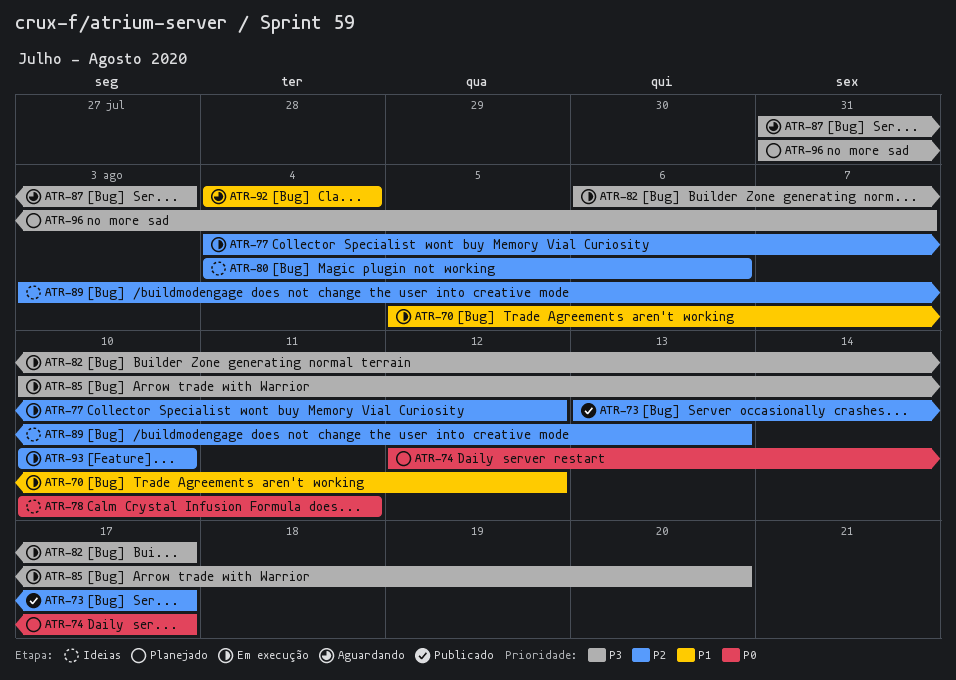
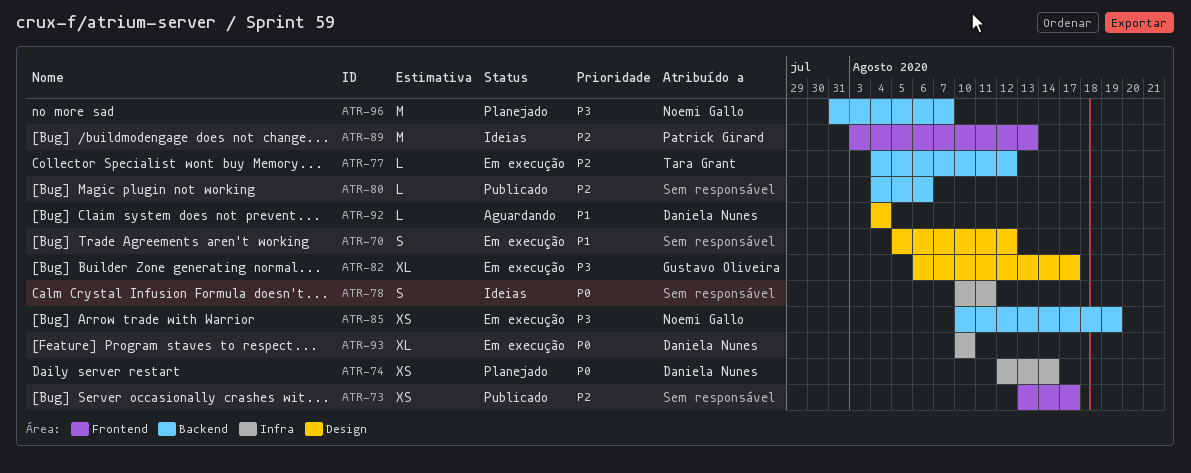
ATR-74, due: Aug 17 -> Aug 14
ATR-80, status: Ideias -> Publicado
ATR-85, due: Aug 20 -> Aug 19
ATR-87: present -> none
ATR-93, priority: P2 -> P0

